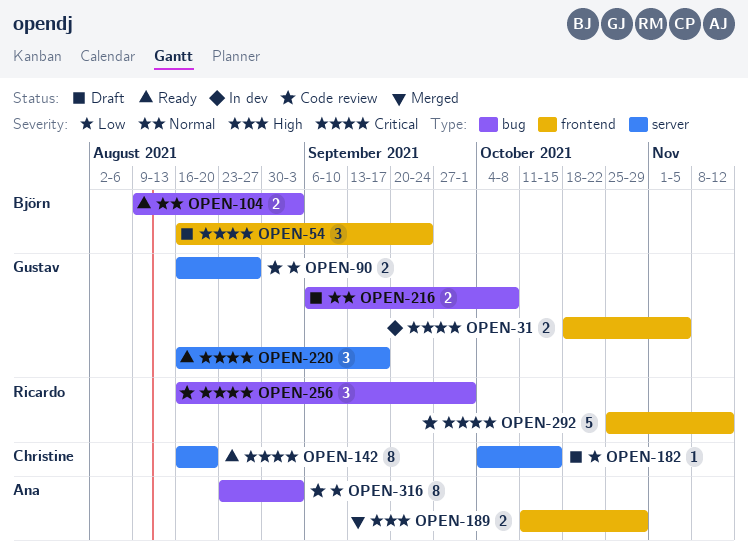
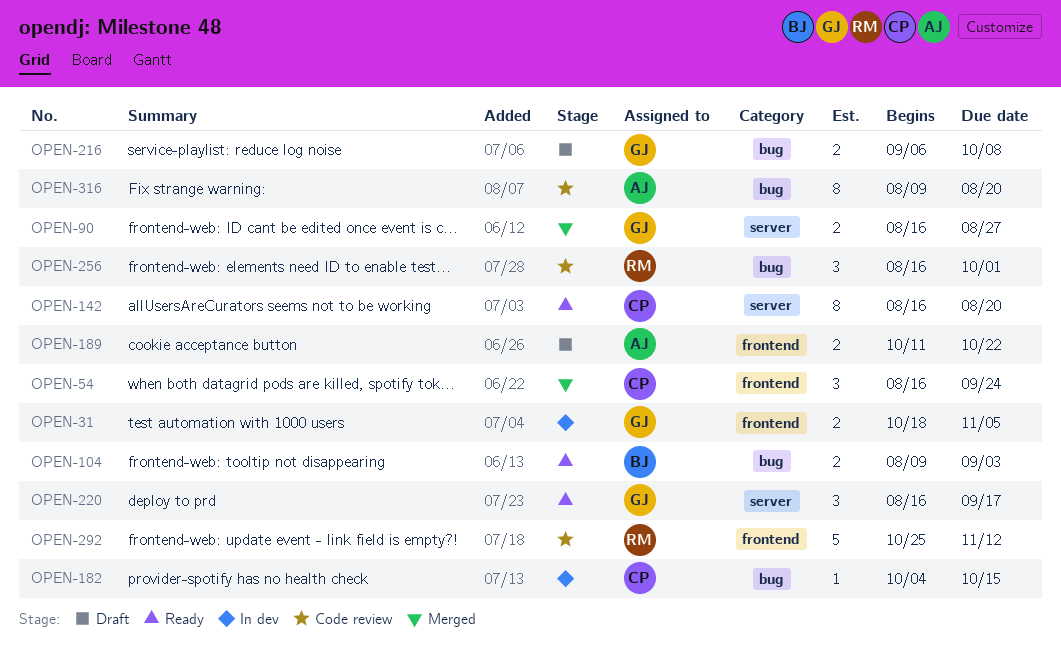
OPEN-54, status: Draft -> Merged
OPEN-54, owner: Björn -> Christine
OPEN-90, status: Code review -> Merged
OPEN-182, status: Draft -> In dev
OPEN-182, label: server -> bug
OPEN-189, status: Merged -> Draft
OPEN-189, due: Oct 29 -> Oct 22
OPEN-316, start: Aug 23 -> Aug 9
OPEN-316, due: Sep 3 -> Aug 20

